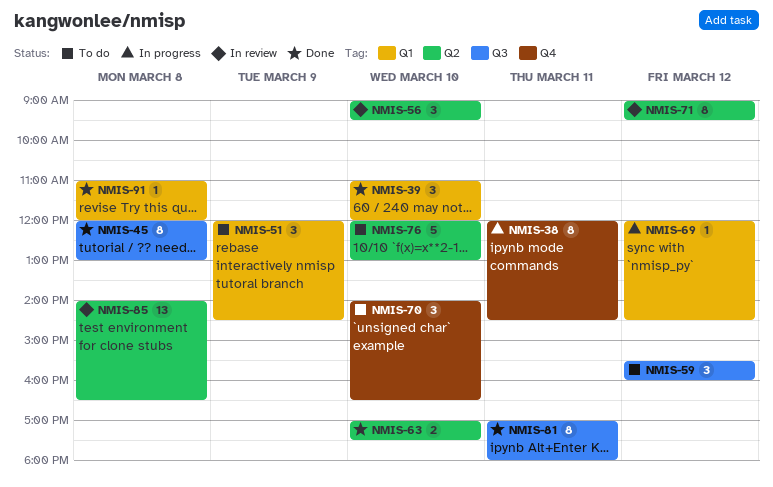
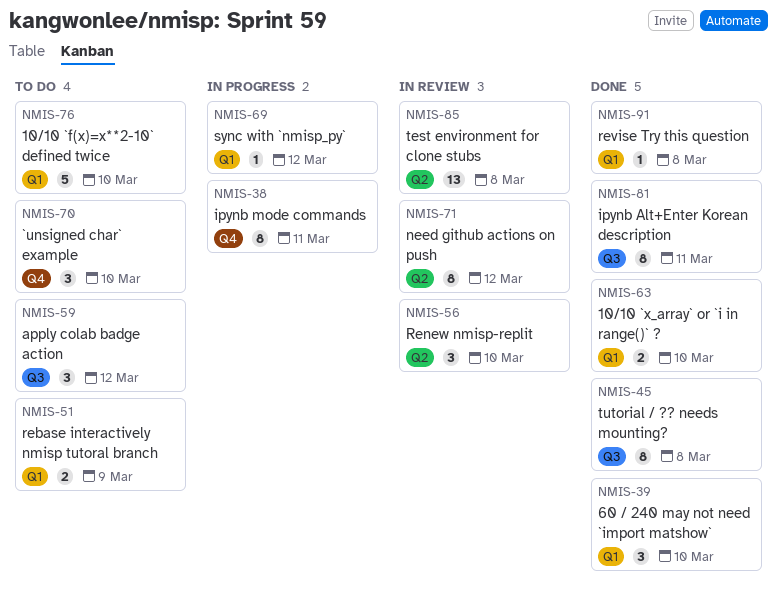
NMIS-51, estimate: 3 -> 2
NMIS-63, label: Q2 -> Q1
NMIS-76, label: Q2 -> Q1

